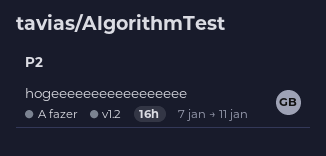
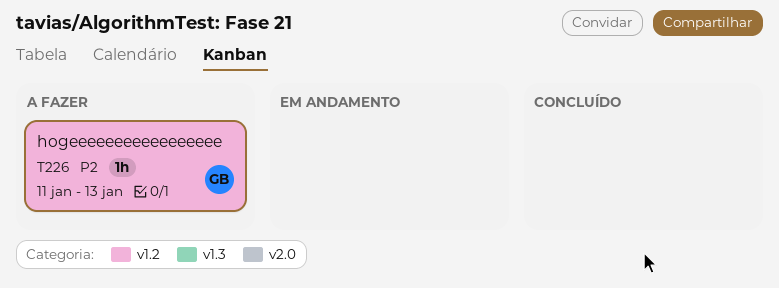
hogeeeeeeeeeeeeeeeee, estimate: 16h -> 1h
hogeeeeeeeeeeeeeeeee, start: Jan 7 -> Jan 11
hogeeeeeeeeeeeeeeeee, due: Jan 11 -> Jan 13

